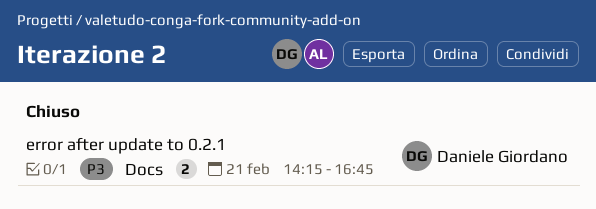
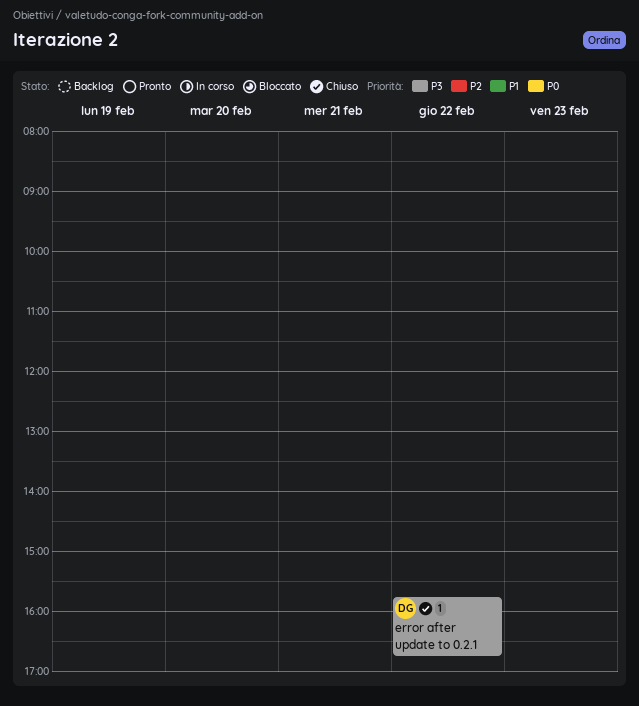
error after update to 0.2.1, estimate: 2 -> 1
error after update to 0.2.1, day: Feb 21 -> Feb 22
error after update to 0.2.1, begins: 14:15 -> 15:45

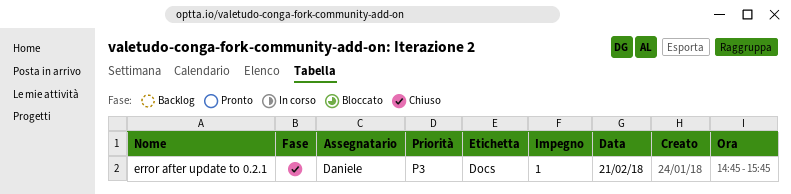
error after update to 0.2.1, day: Feb 22 -> Feb 21
error after update to 0.2.1, begins: 15:45 -> 14:45
error after update to 0.2.1, ends: 16:45 -> 15:45

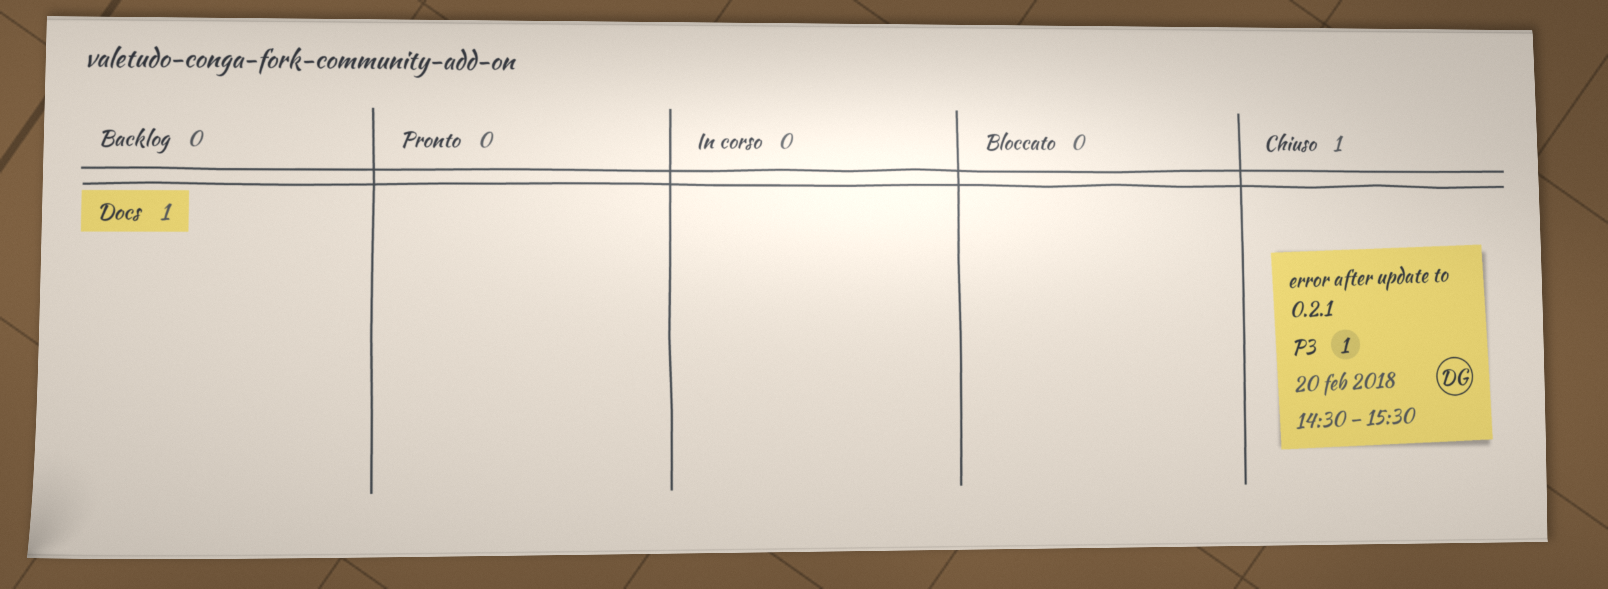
error after update to 0.2.1, day: Feb 21 -> Feb 20
error after update to 0.2.1, begins: 14:45 -> 14:30
error after update to 0.2.1, ends: 15:45 -> 15:30

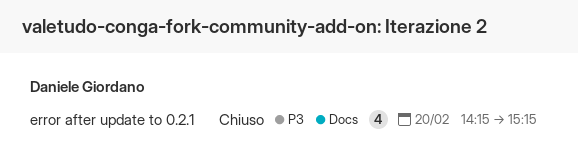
error after update to 0.2.1, estimate: 1 -> 4
error after update to 0.2.1, begins: 14:30 -> 14:15
error after update to 0.2.1, ends: 15:30 -> 15:15

